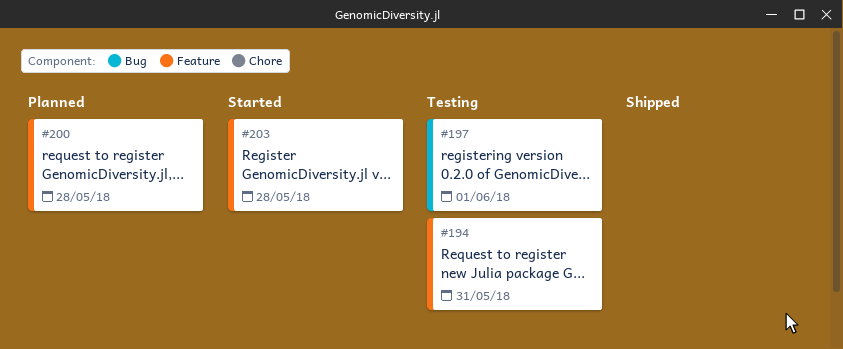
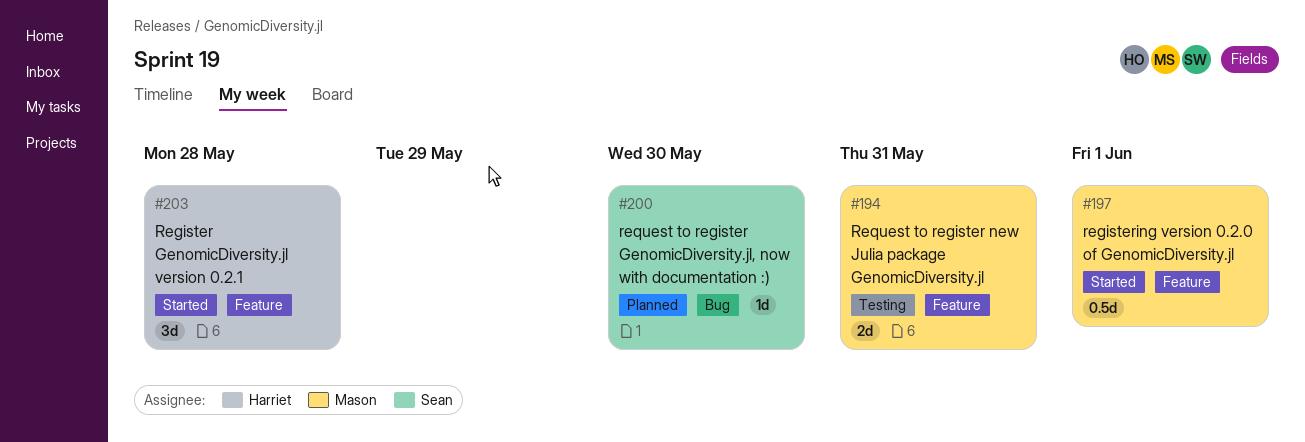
#197, status: Testing -> Started
#197, label: Bug -> Feature
#200, label: Feature -> Bug
#200, due: May 28 -> May 30

